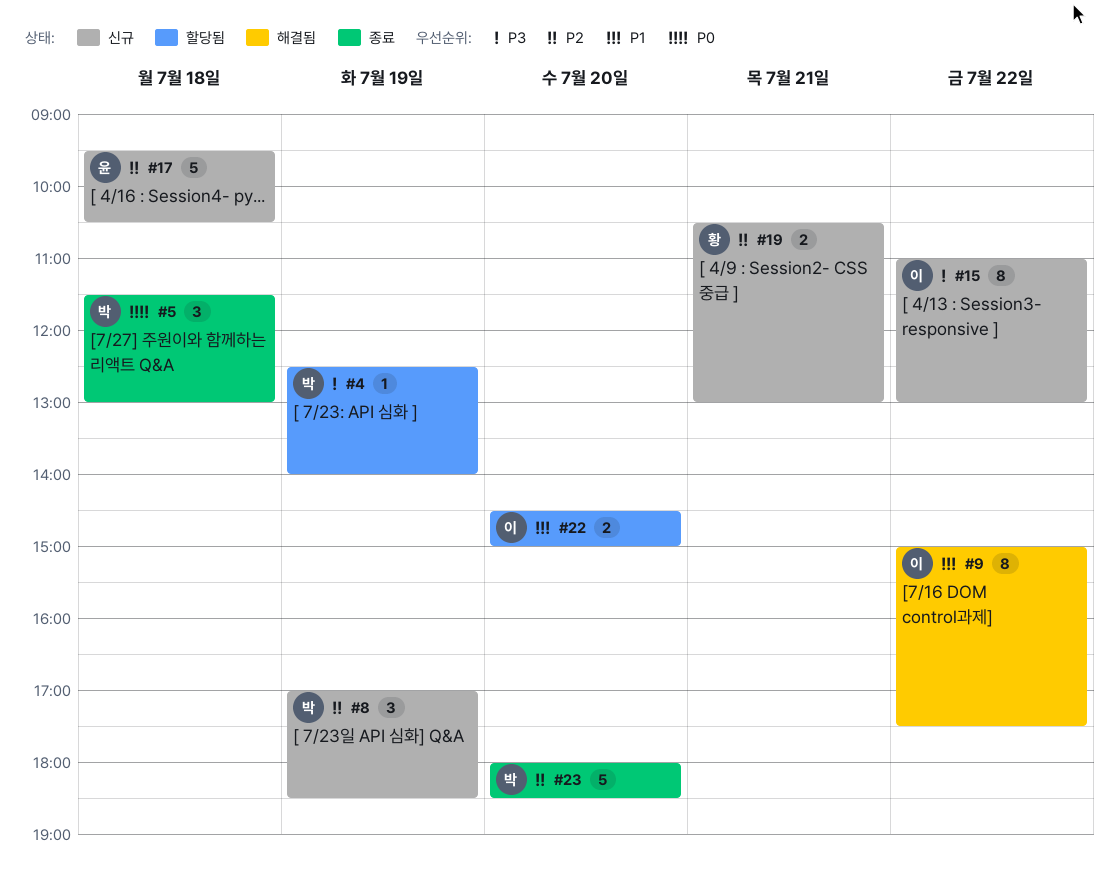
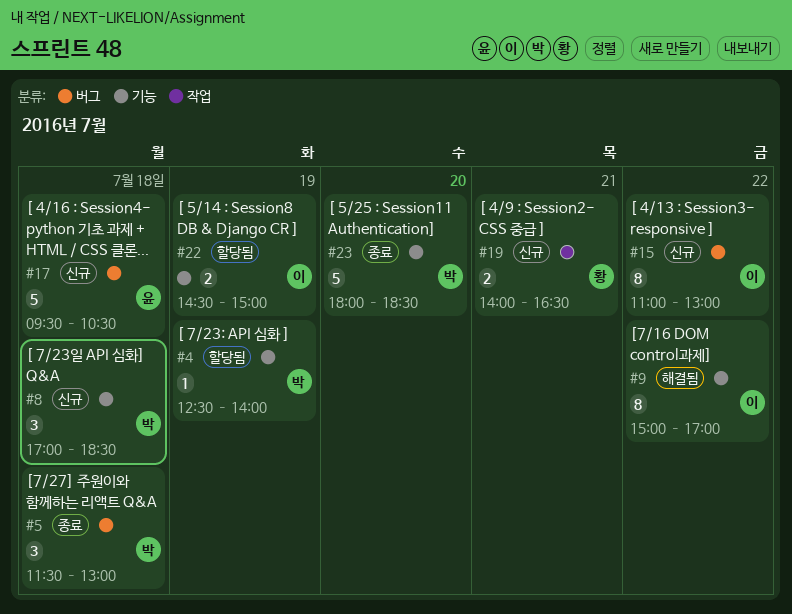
#8, day: Jul 19 -> Jul 18
#9, ends: 17:30 -> 17:00
#19, begins: 10:30 -> 14:00
#19, ends: 13:00 -> 16:30
#22, day: Jul 20 -> Jul 19

